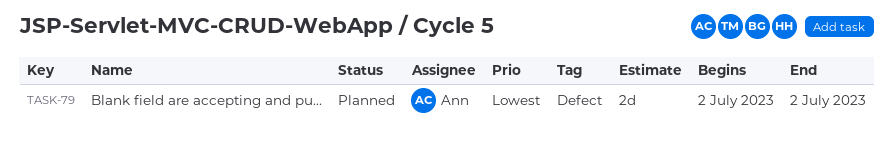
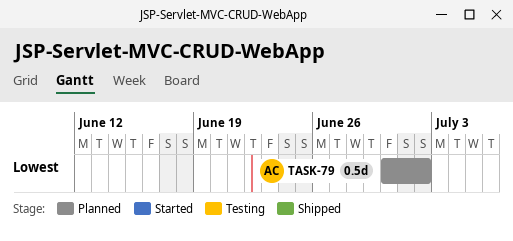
TASK-79, estimate: 2d -> 0.5d
TASK-79, start: Jul 2 -> Jun 30

